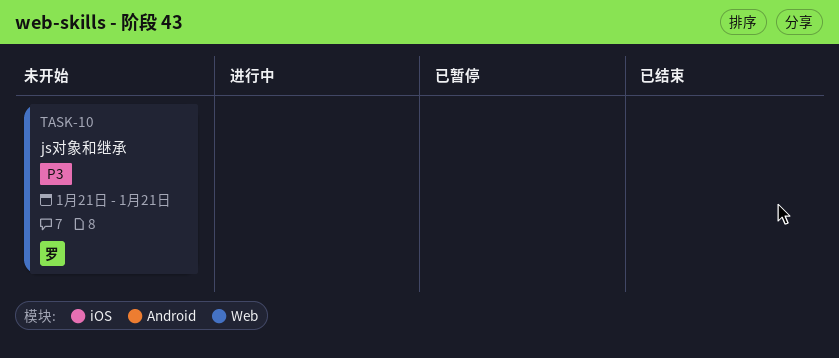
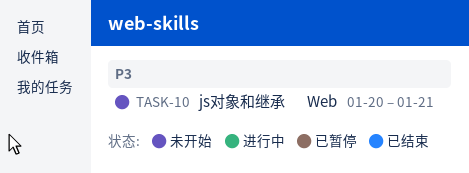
TASK-10, start: Jan 21 -> Jan 20

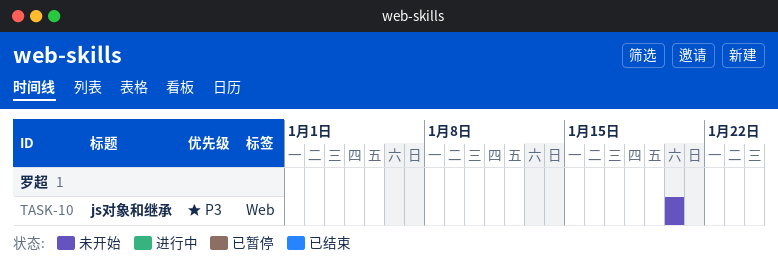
TASK-10, due: Jan 21 -> Jan 20

